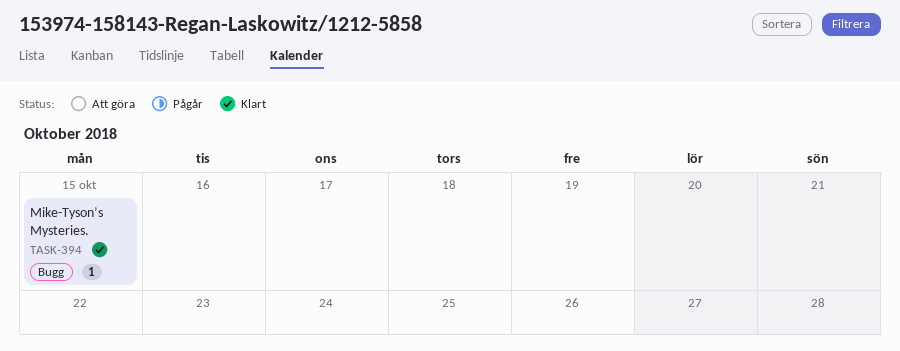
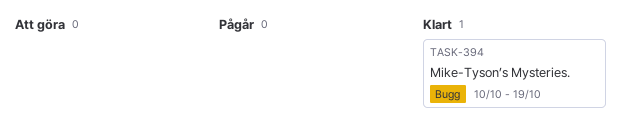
TASK-394, due: Oct 15 -> Oct 19

